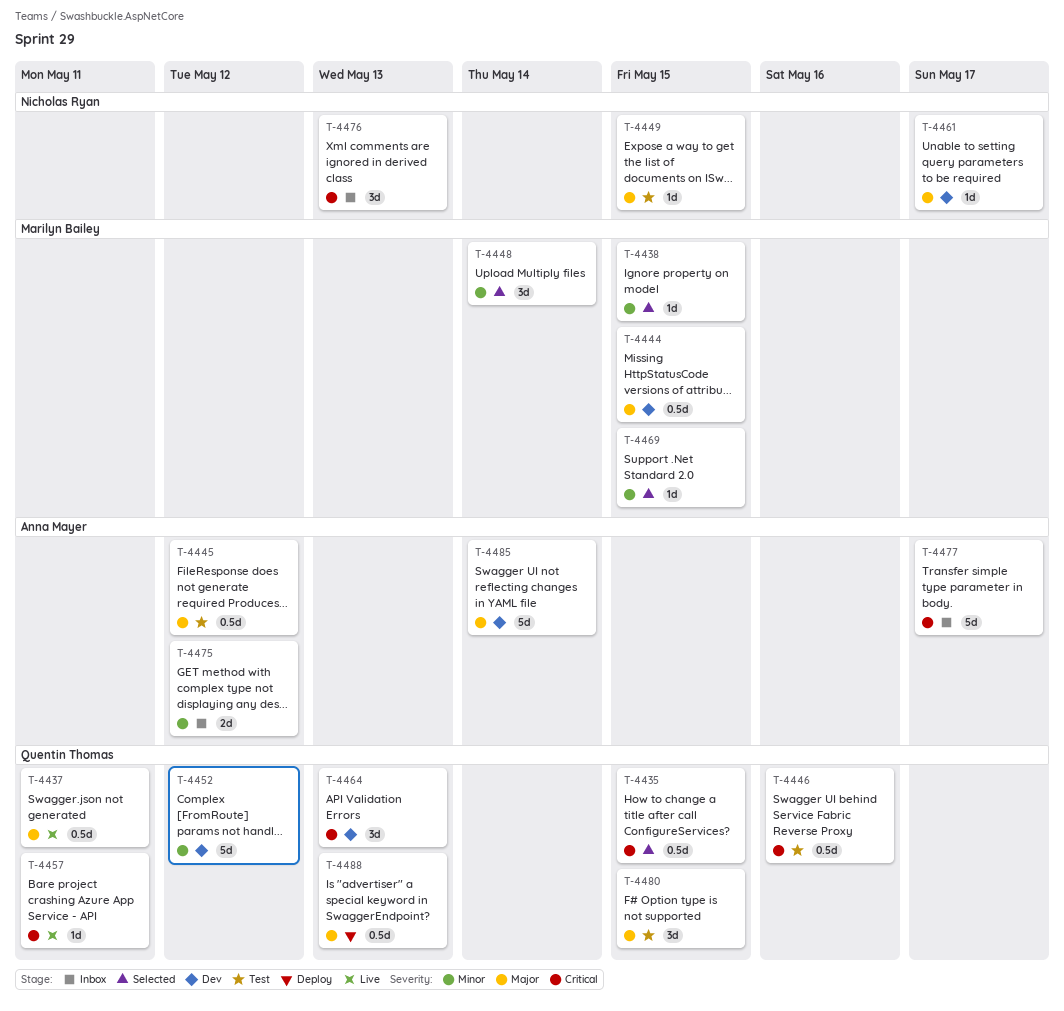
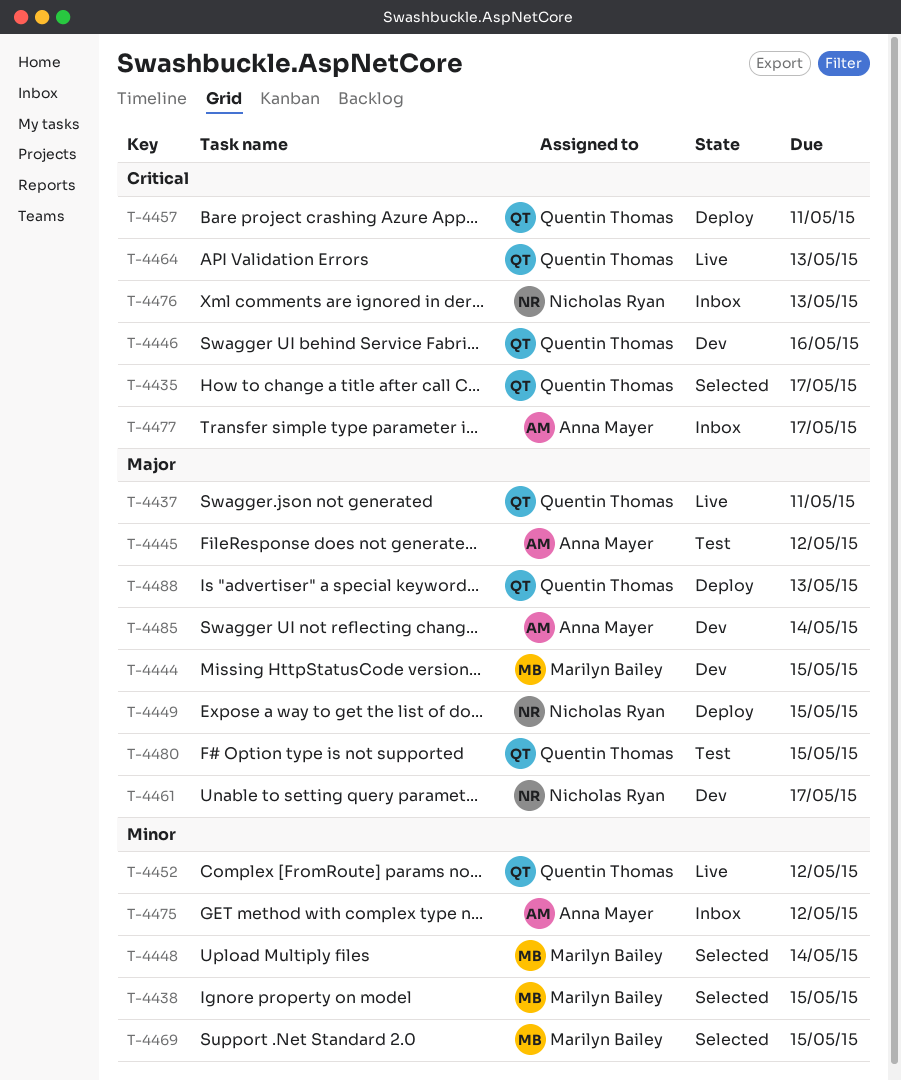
T-4435, due: May 15 -> May 17
T-4446, status: Test -> Dev
T-4449, status: Test -> Deploy
T-4452, status: Dev -> Live
T-4457, status: Live -> Deploy
T-4464, status: Dev -> Live

